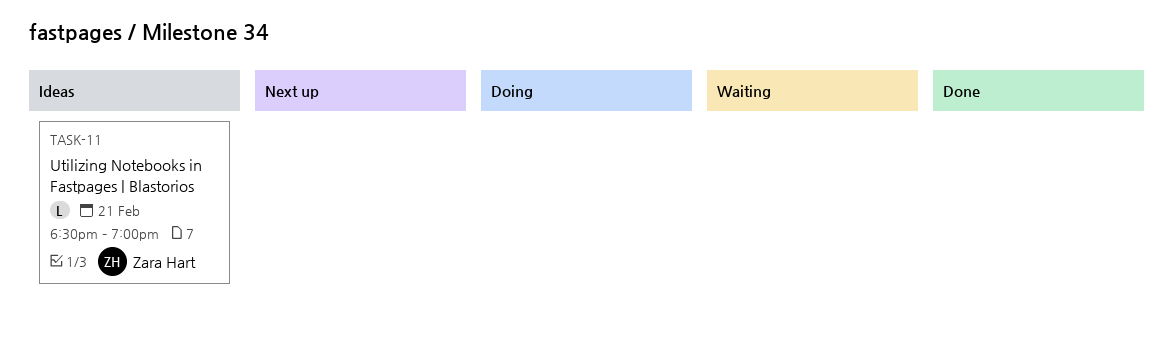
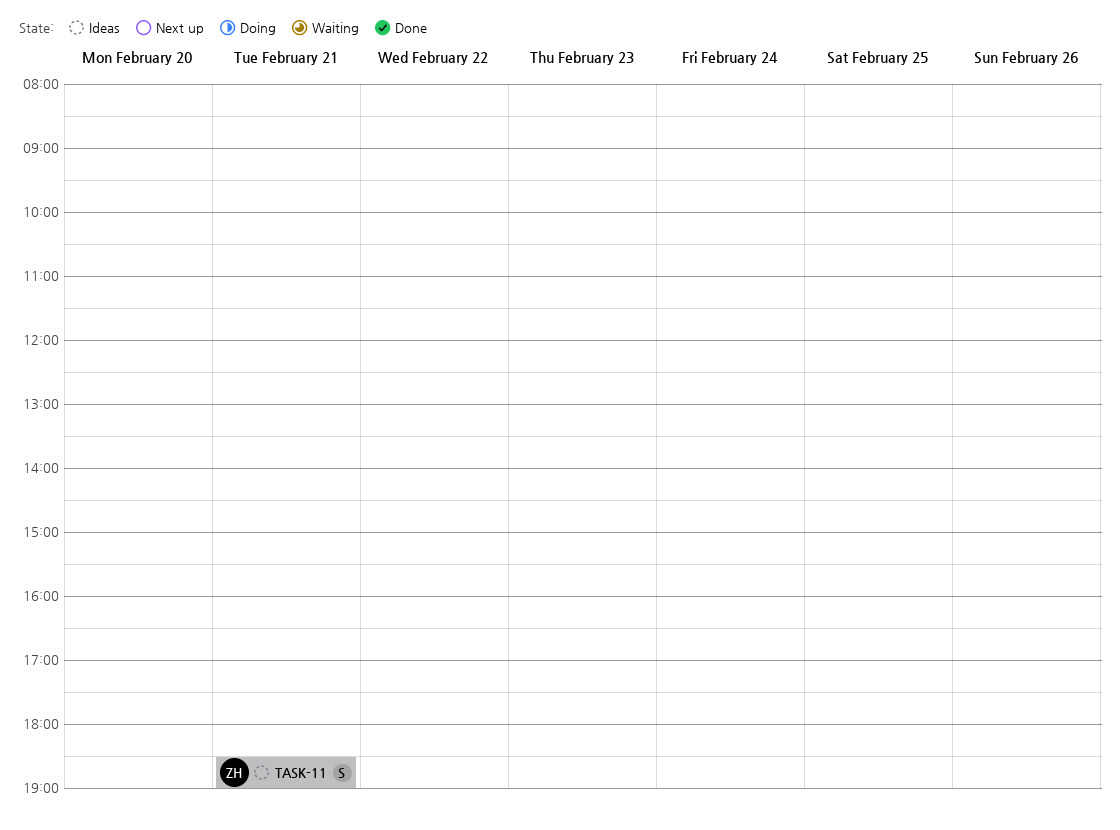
TASK-11, estimate: L -> S

